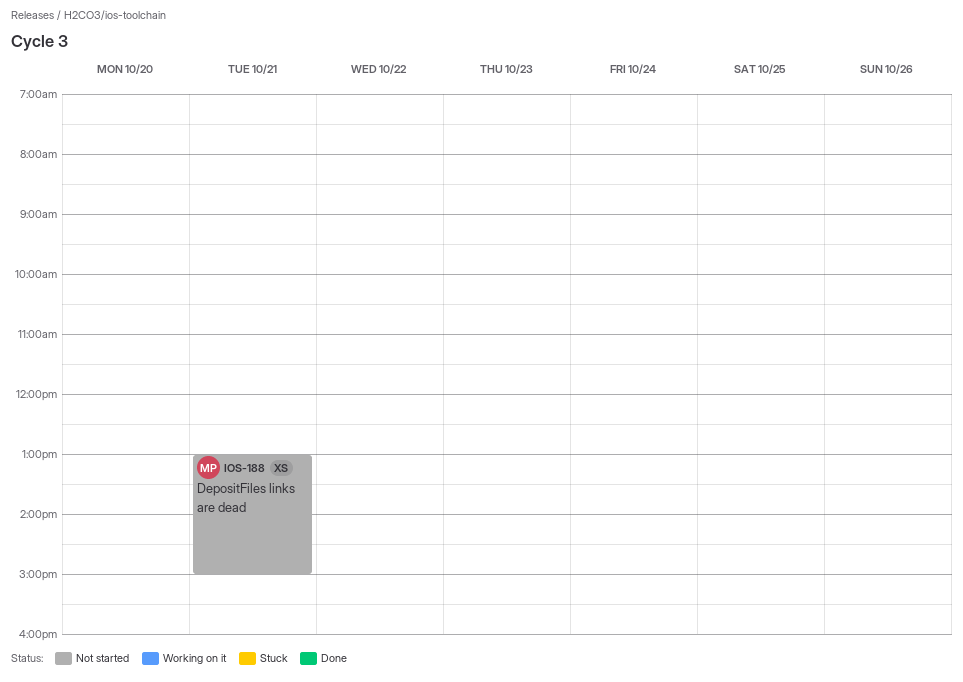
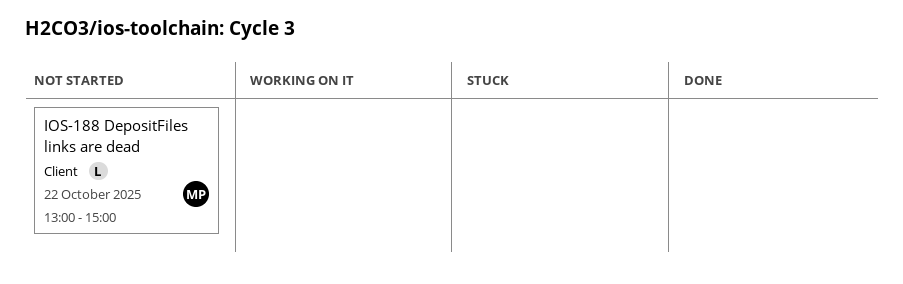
IOS-188, estimate: XS -> L
IOS-188, day: Oct 21 -> Oct 22

